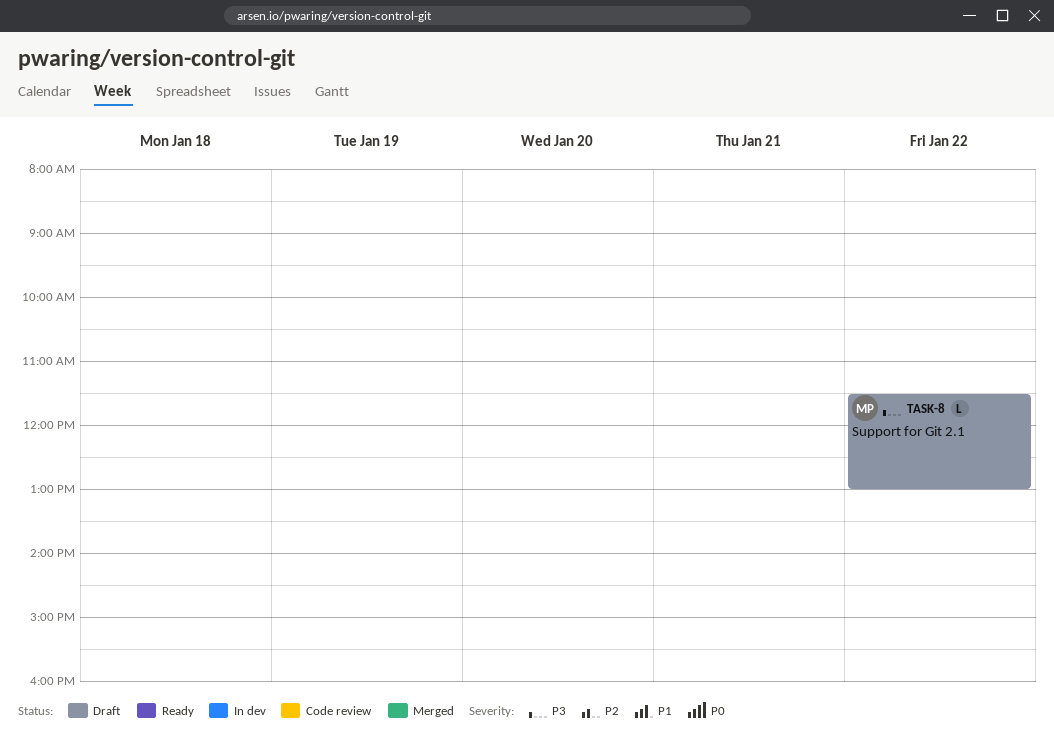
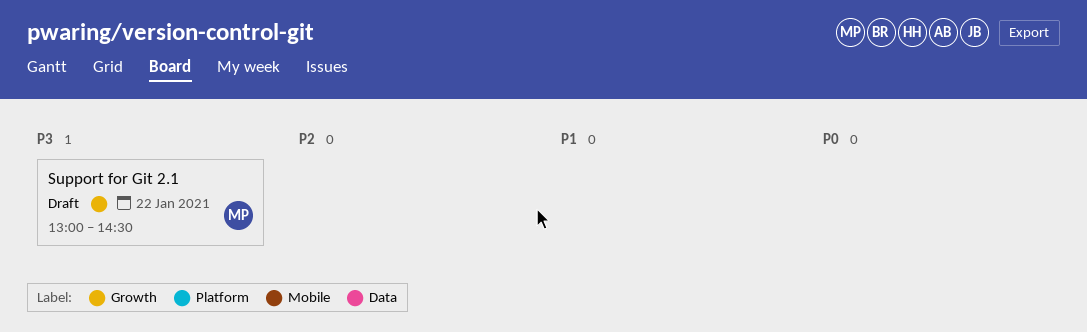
Support for Git 2.1, begins: 11:30 -> 13:00
Support for Git 2.1, ends: 13:00 -> 14:30

